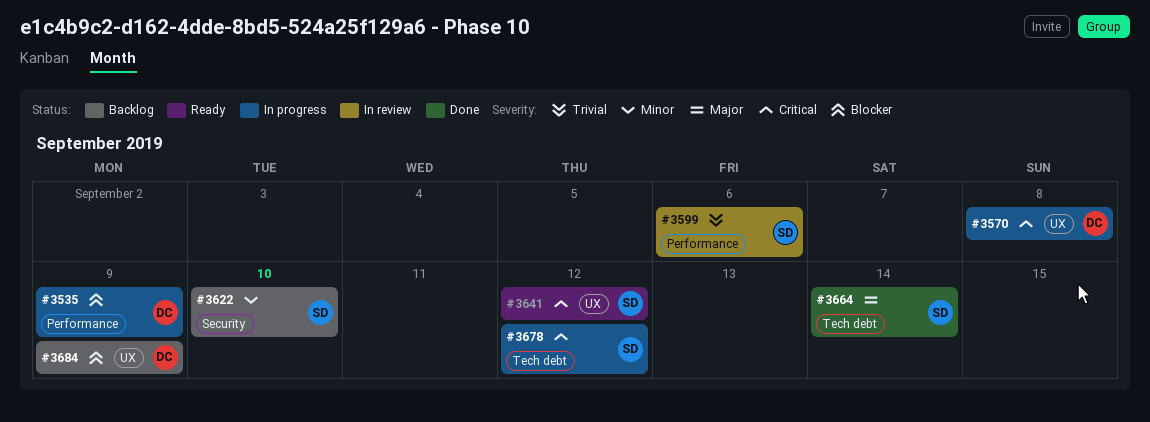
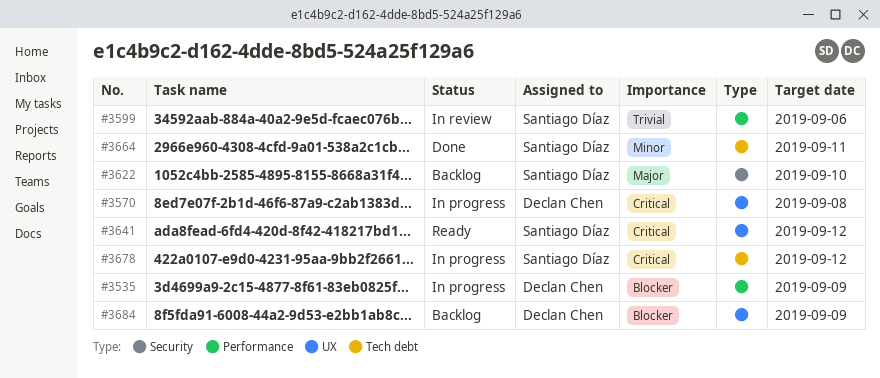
#3622, priority: Minor -> Major
#3664, priority: Major -> Minor
#3664, due: Sep 14 -> Sep 11

